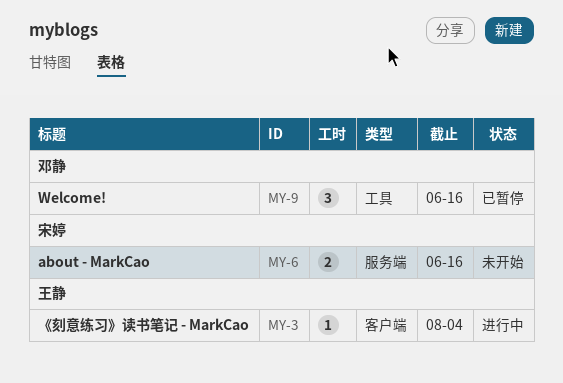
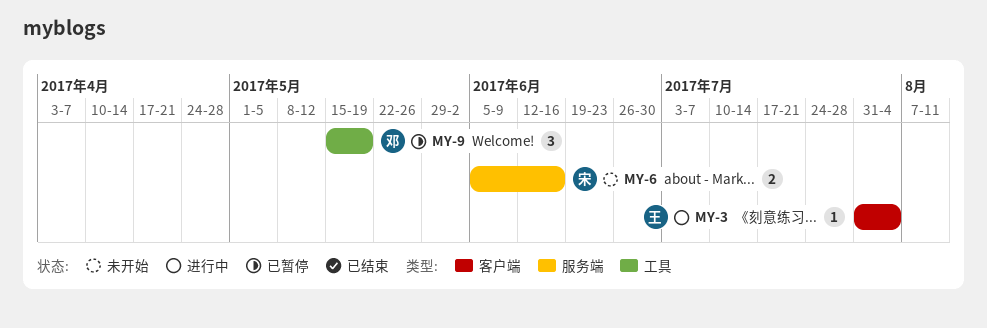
MY-9, due: Jun 16 -> May 19

